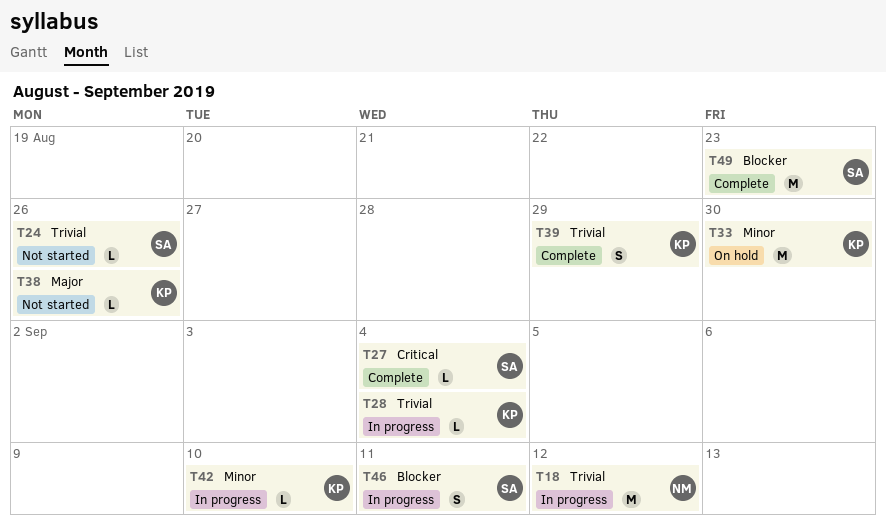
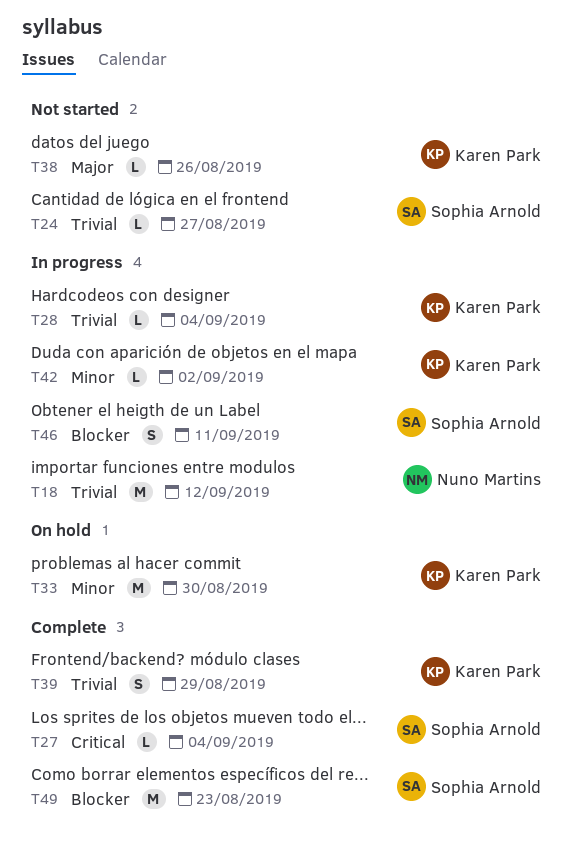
T24, due: Aug 26 -> Aug 27
T42, due: Sep 10 -> Sep 2

